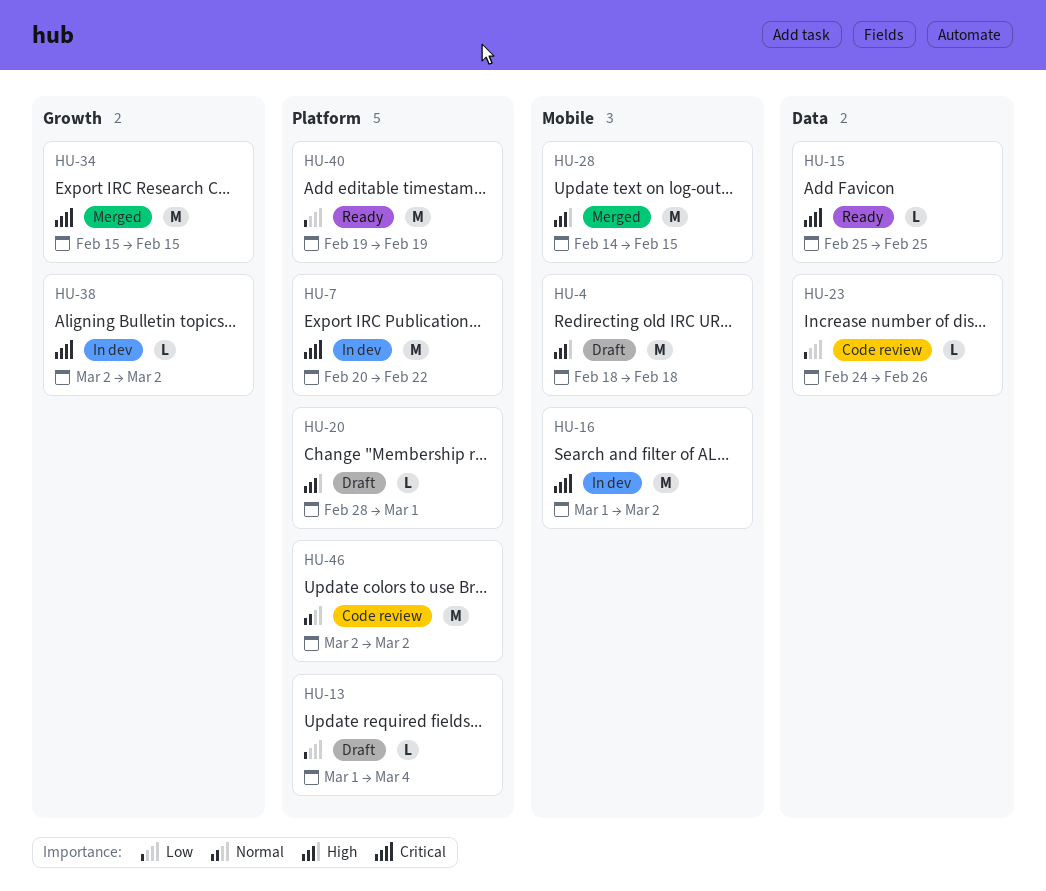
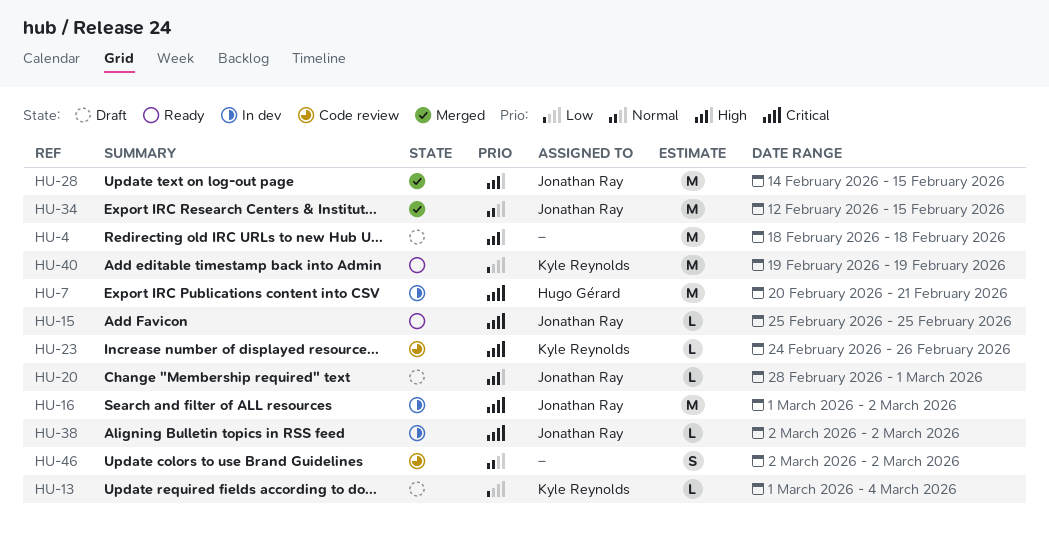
HU-7, due: Feb 22 -> Feb 21
HU-23, priority: Low -> Critical
HU-34, priority: Critical -> Normal
HU-34, start: Feb 15 -> Feb 12
HU-46, estimate: M -> S

